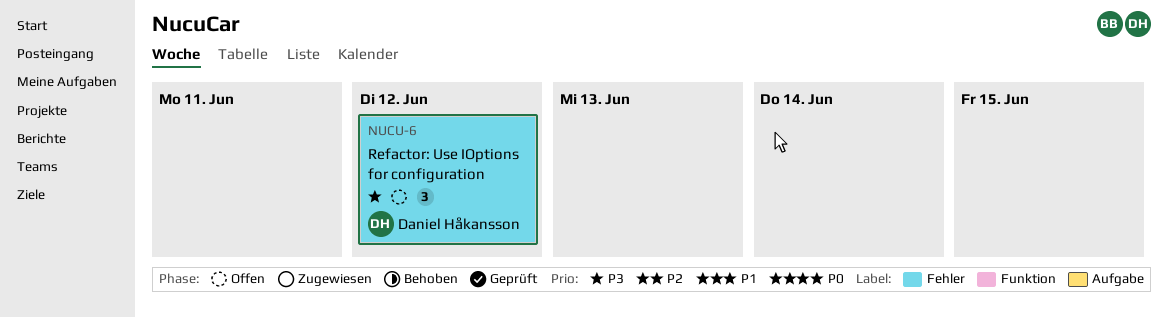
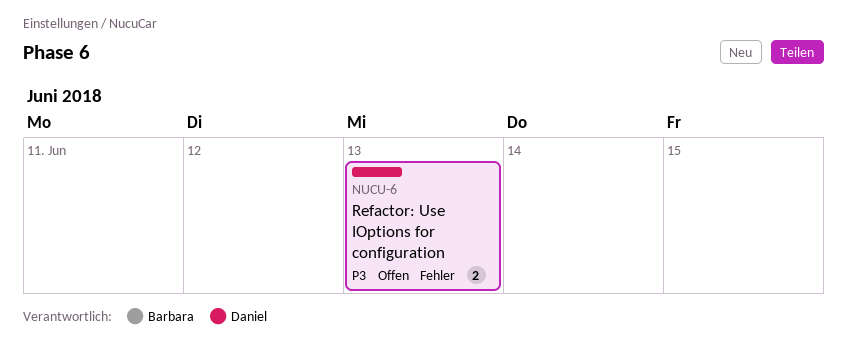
NUCU-6, estimate: 3 -> 2
NUCU-6, due: Jun 12 -> Jun 13

